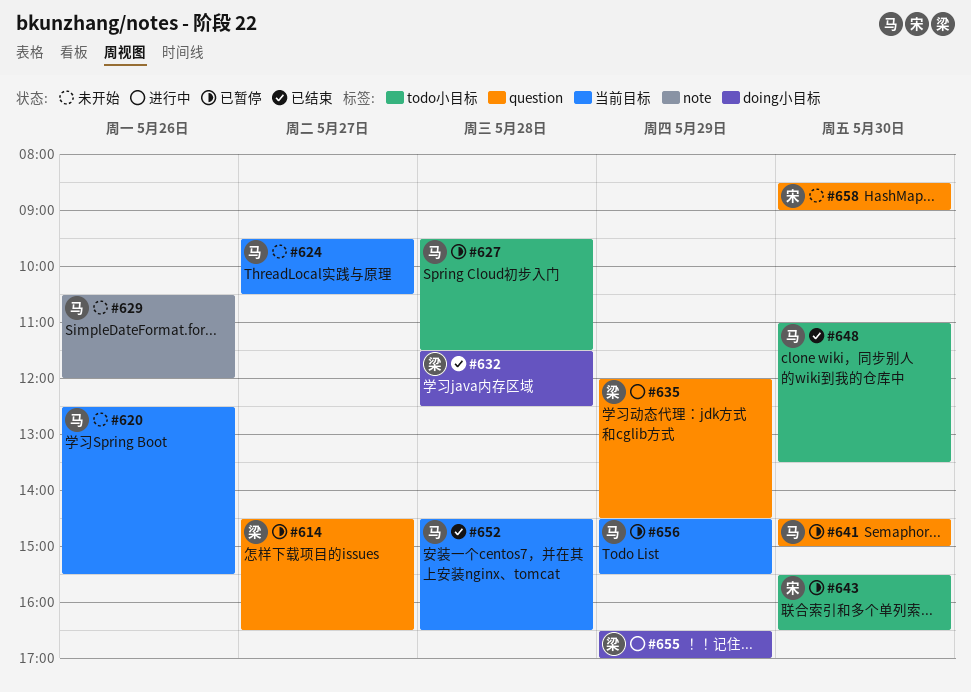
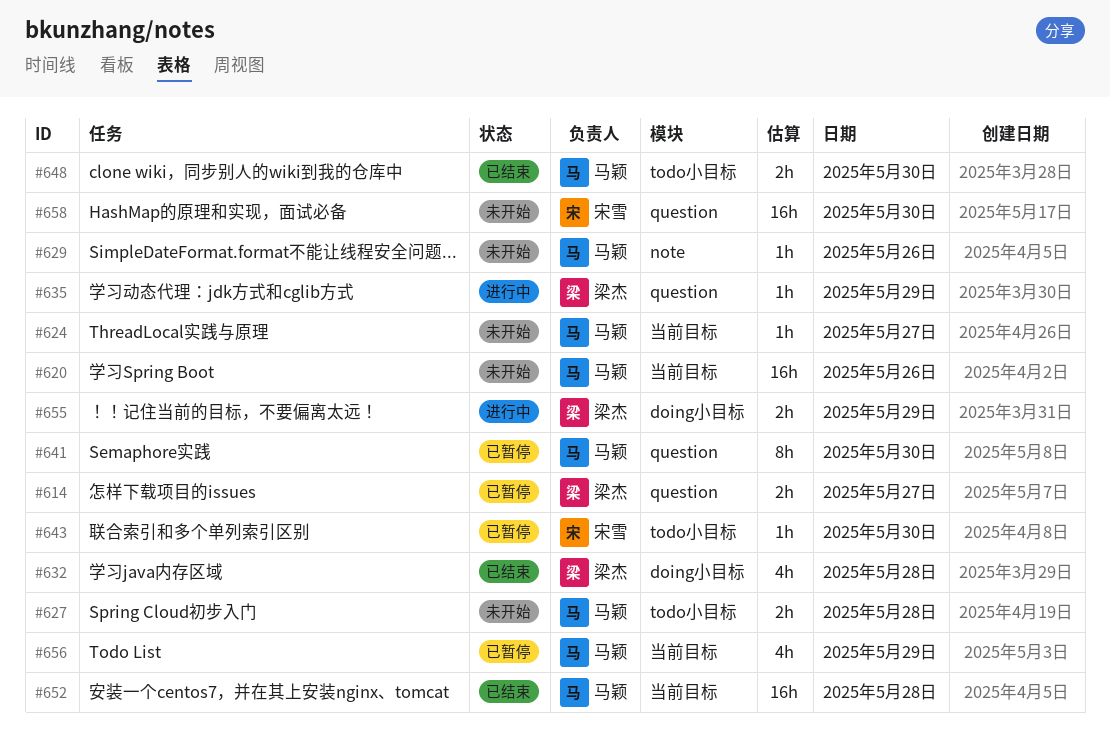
#627, status: 已暂停 -> 未开始

